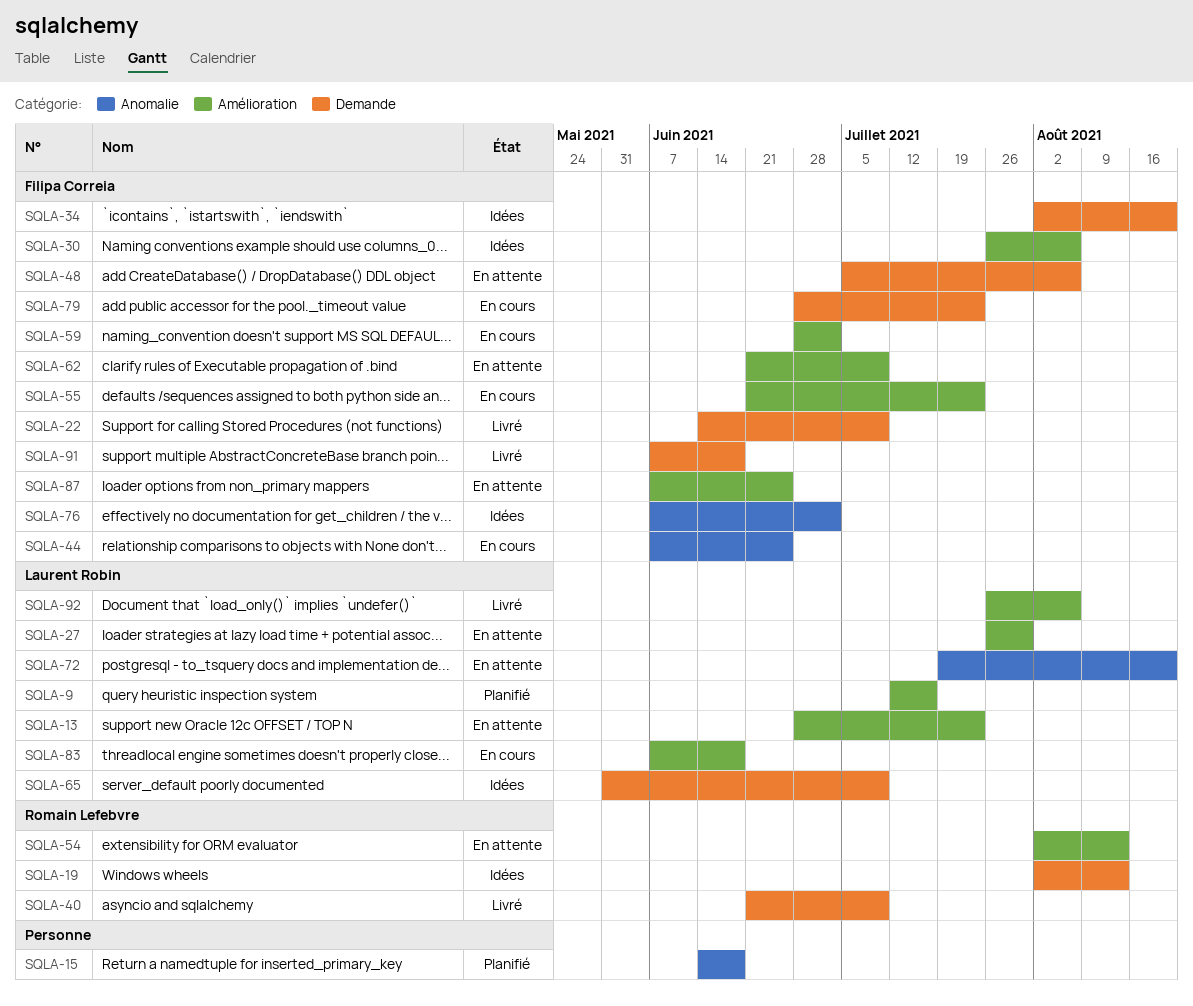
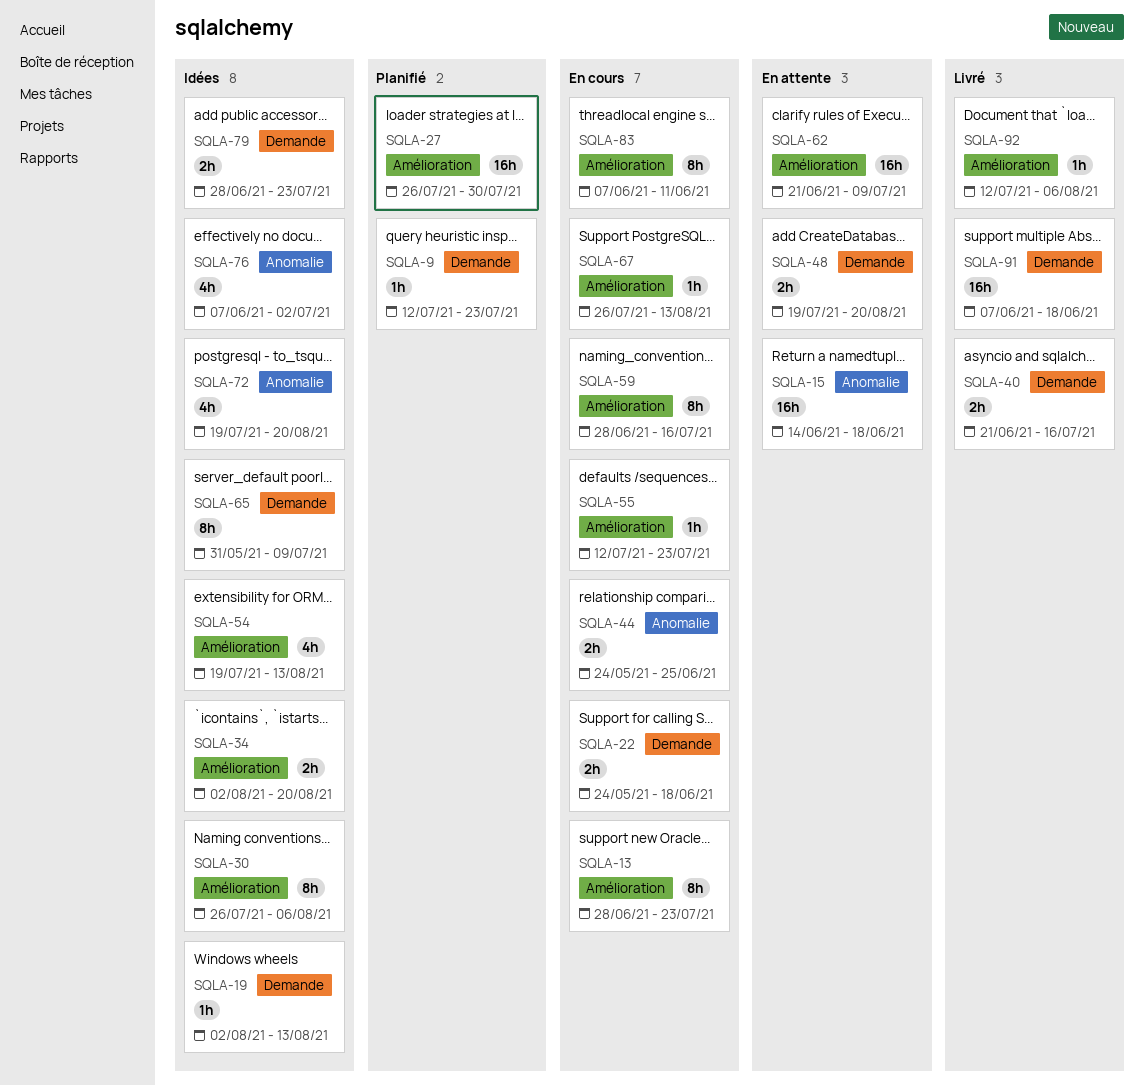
SQLA-9, label: Amélioration -> Demande
SQLA-9, due: Jul 16 -> Jul 23
SQLA-13, status: En attente -> En cours
SQLA-15, status: Planifié -> En attente
SQLA-22, status: Livré -> En cours
SQLA-22, start: Jun 14 -> May 24
SQLA-22, due: Jul 9 -> Jun 18
SQLA-27, status: En attente -> Planifié
SQLA-34, label: Demande -> Amélioration
SQLA-40, due: Jul 9 -> Jul 16
SQLA-44, start: Jun 7 -> May 24
SQLA-48, start: Jul 5 -> Jul 19
SQLA-48, due: Aug 6 -> Aug 20
SQLA-54, status: En attente -> Idées
SQLA-54, start: Aug 2 -> Jul 19
SQLA-55, start: Jun 21 -> Jul 12
SQLA-59, due: Jul 2 -> Jul 16
SQLA-67: none -> present
SQLA-72, status: En attente -> Idées
SQLA-79, status: En cours -> Idées
SQLA-83, due: Jun 18 -> Jun 11
SQLA-87: present -> none
SQLA-92, start: Jul 26 -> Jul 12

